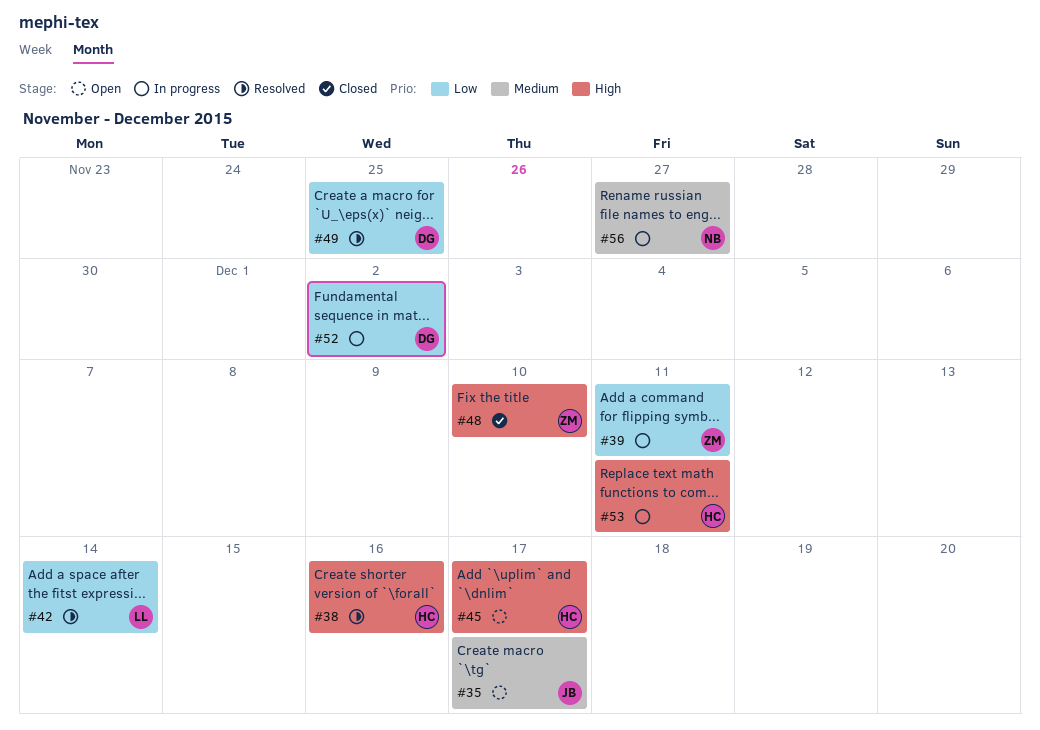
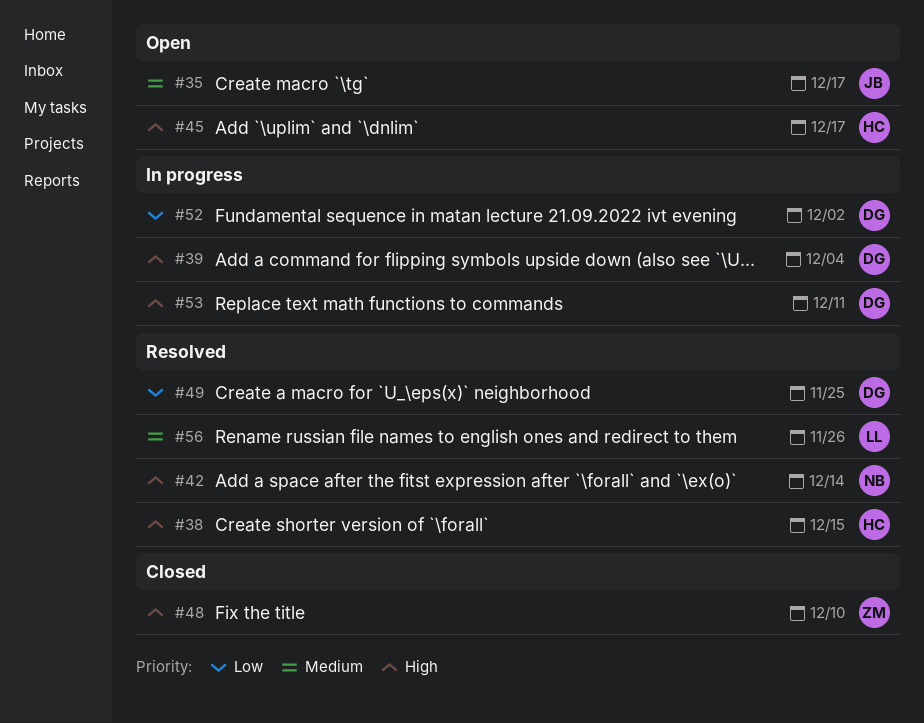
#38, due: Dec 16 -> Dec 15
#39, owner: ZM -> DG
#39, priority: Low -> High
#39, due: Dec 11 -> Dec 4
#42, owner: LL -> NB
#42, priority: Low -> High
#53, owner: HC -> DG
#56, status: In progress -> Resolved
#56, owner: NB -> LL
#56, due: Nov 27 -> Nov 26

